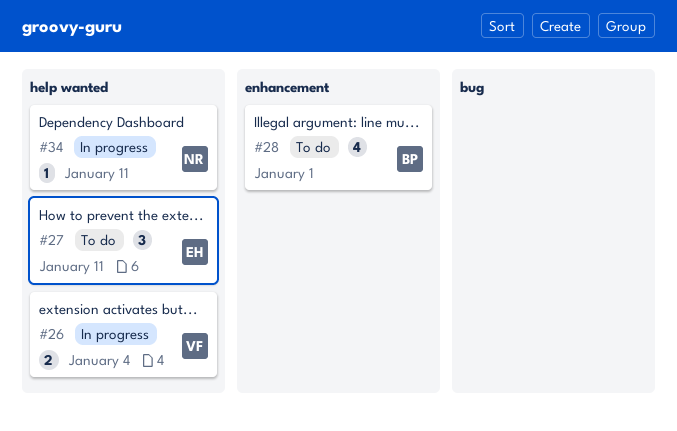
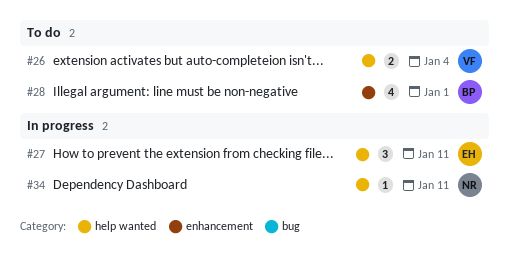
#26, status: In progress -> To do
#27, status: To do -> In progress

